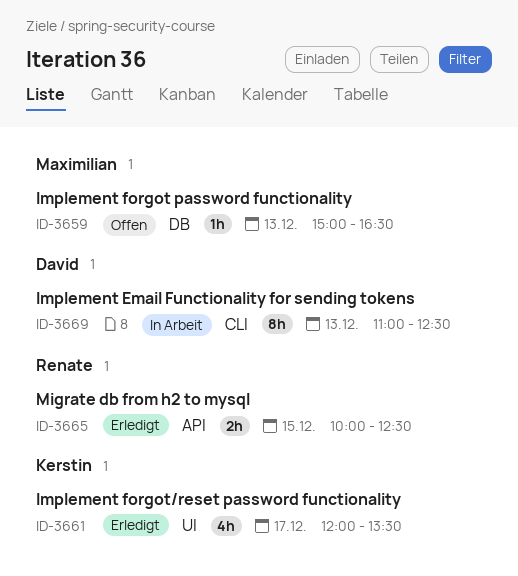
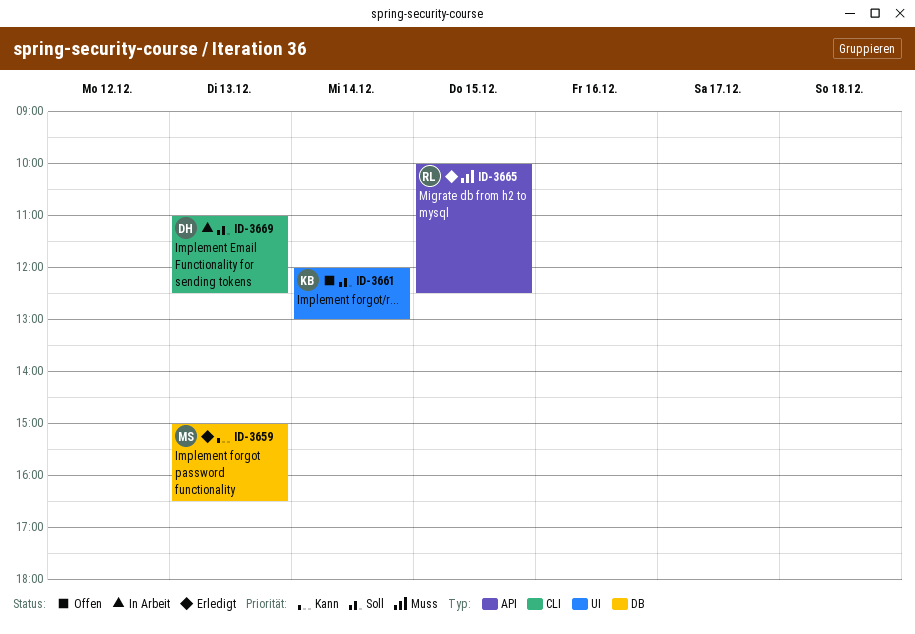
ID-3659, status: Offen -> Erledigt
ID-3661, status: Erledigt -> Offen
ID-3661, day: Dec 17 -> Dec 14
ID-3661, ends: 13:30 -> 13:00

